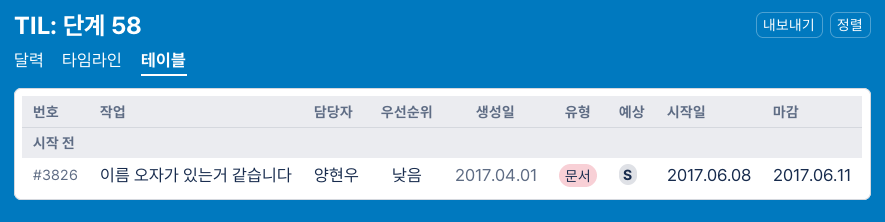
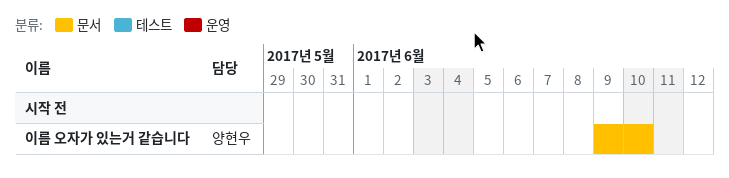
이름 오자가 있는거 같습니다, start: Jun 8 -> Jun 9
이름 오자가 있는거 같습니다, due: Jun 11 -> Jun 10

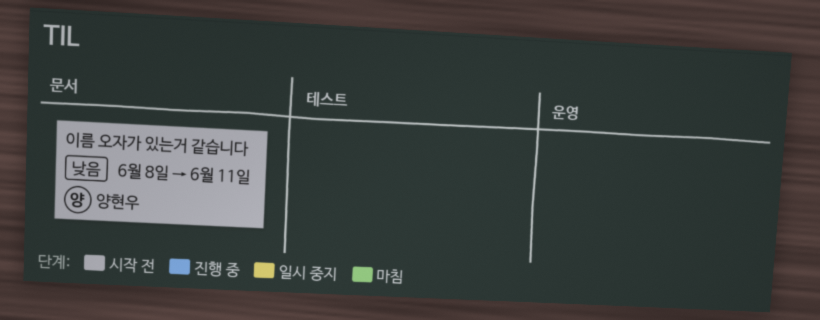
이름 오자가 있는거 같습니다, start: Jun 9 -> Jun 8
이름 오자가 있는거 같습니다, due: Jun 10 -> Jun 11

